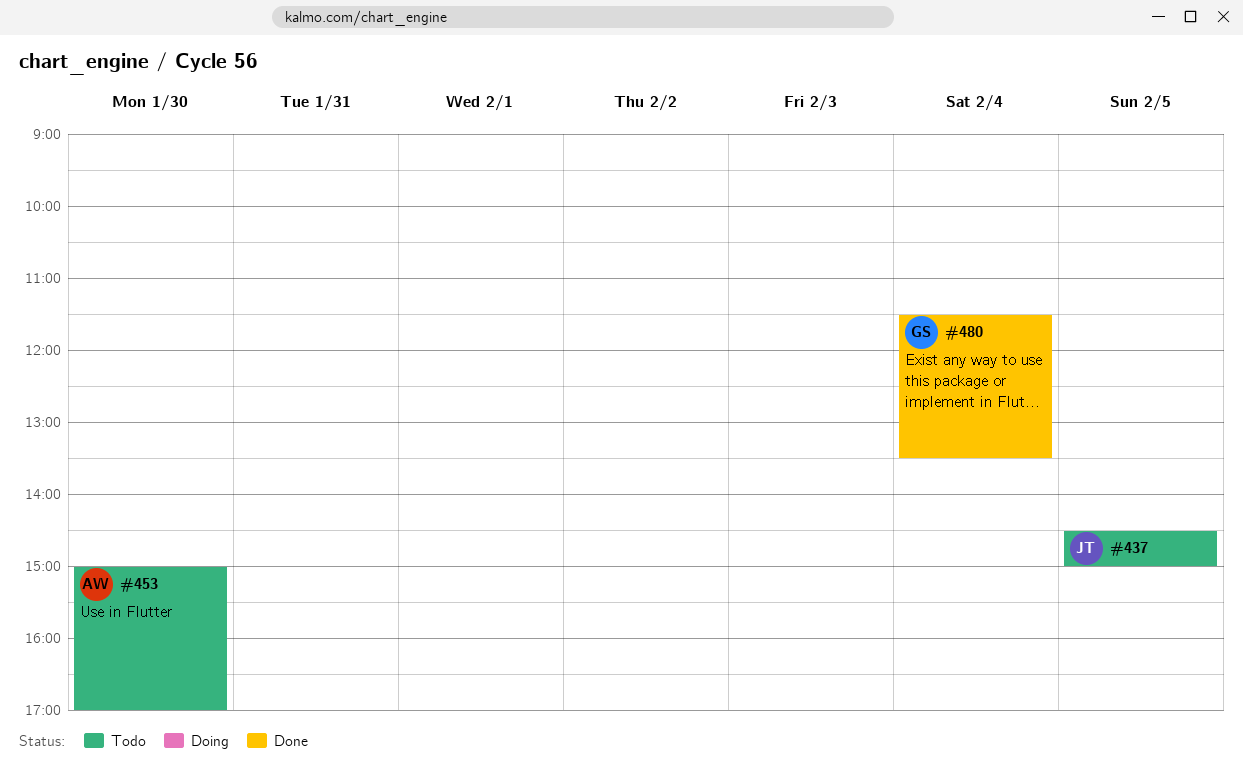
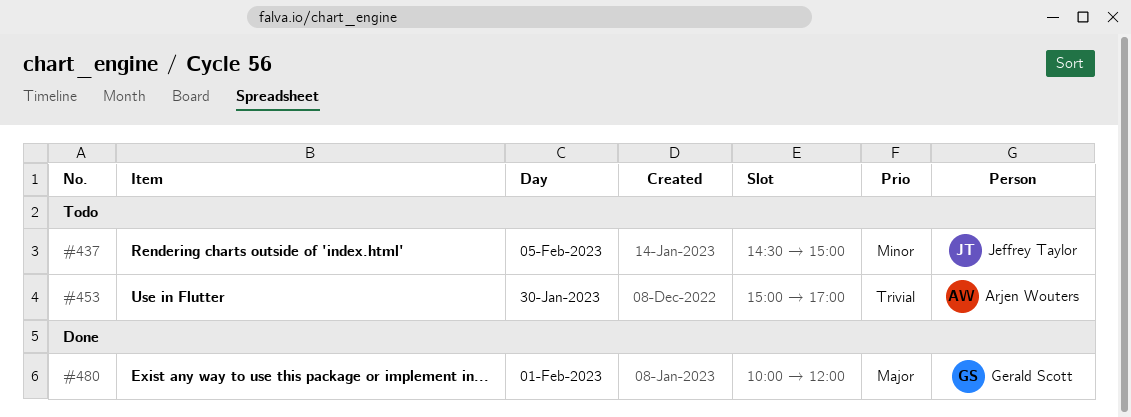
#480, day: Feb 4 -> Feb 1
#480, begins: 11:30 -> 10:00
#480, ends: 13:30 -> 12:00

